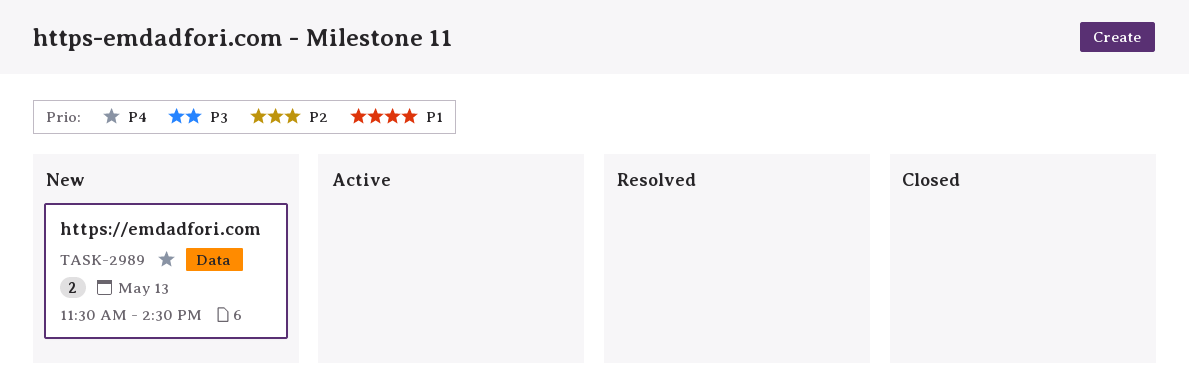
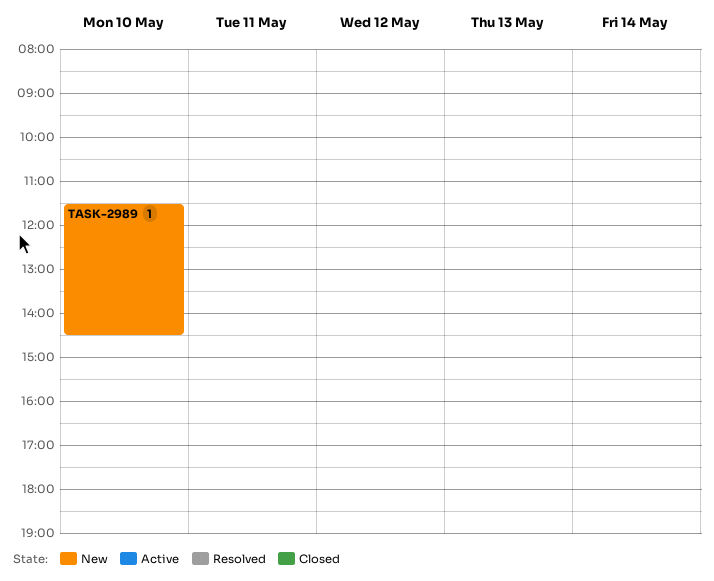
TASK-2989, estimate: 2 -> 1
TASK-2989, day: May 13 -> May 10

